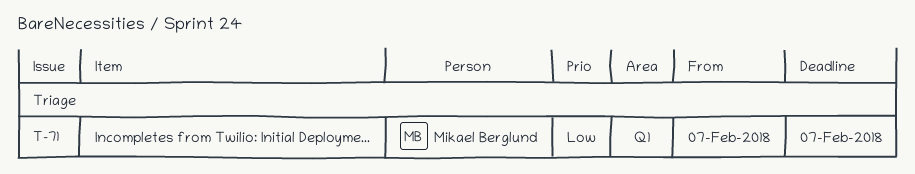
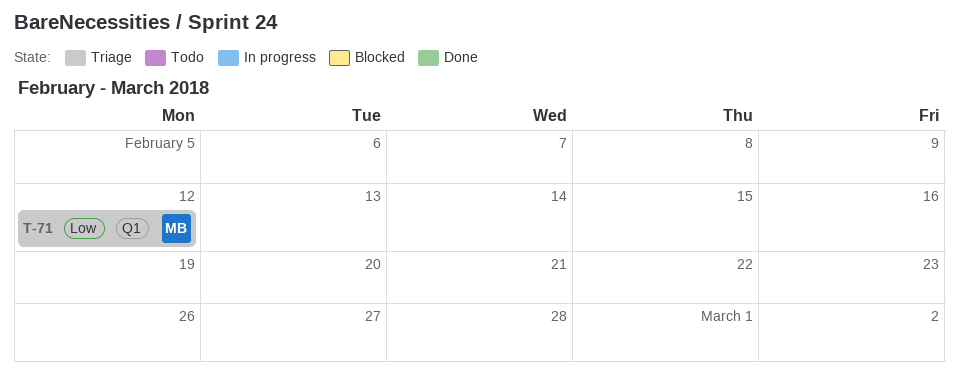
T-71, due: Feb 7 -> Feb 12

